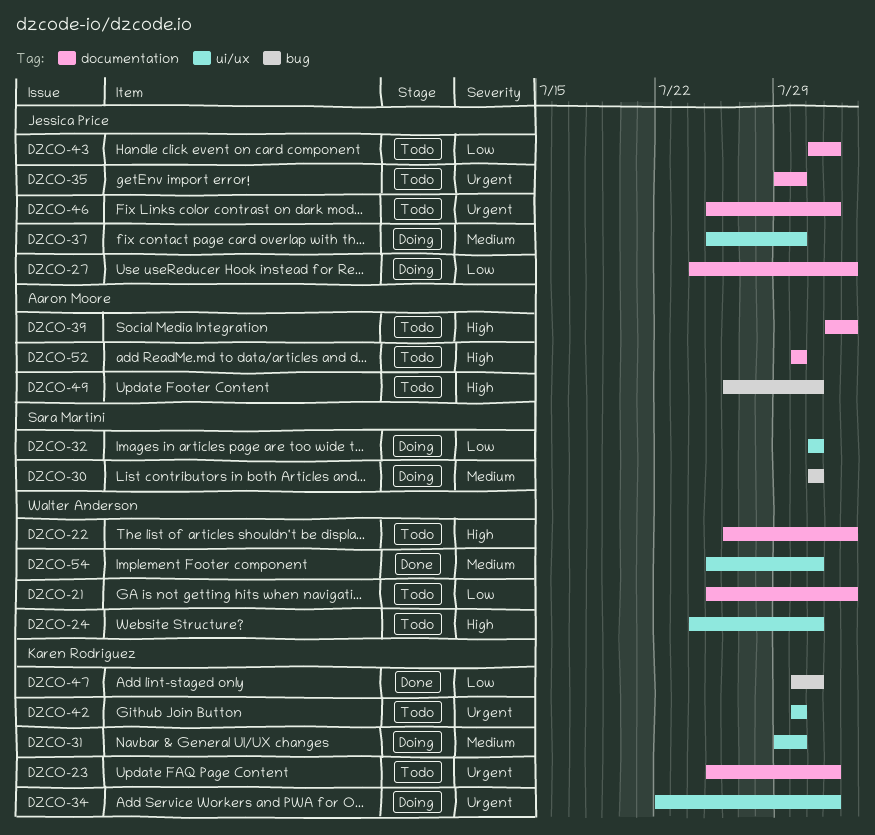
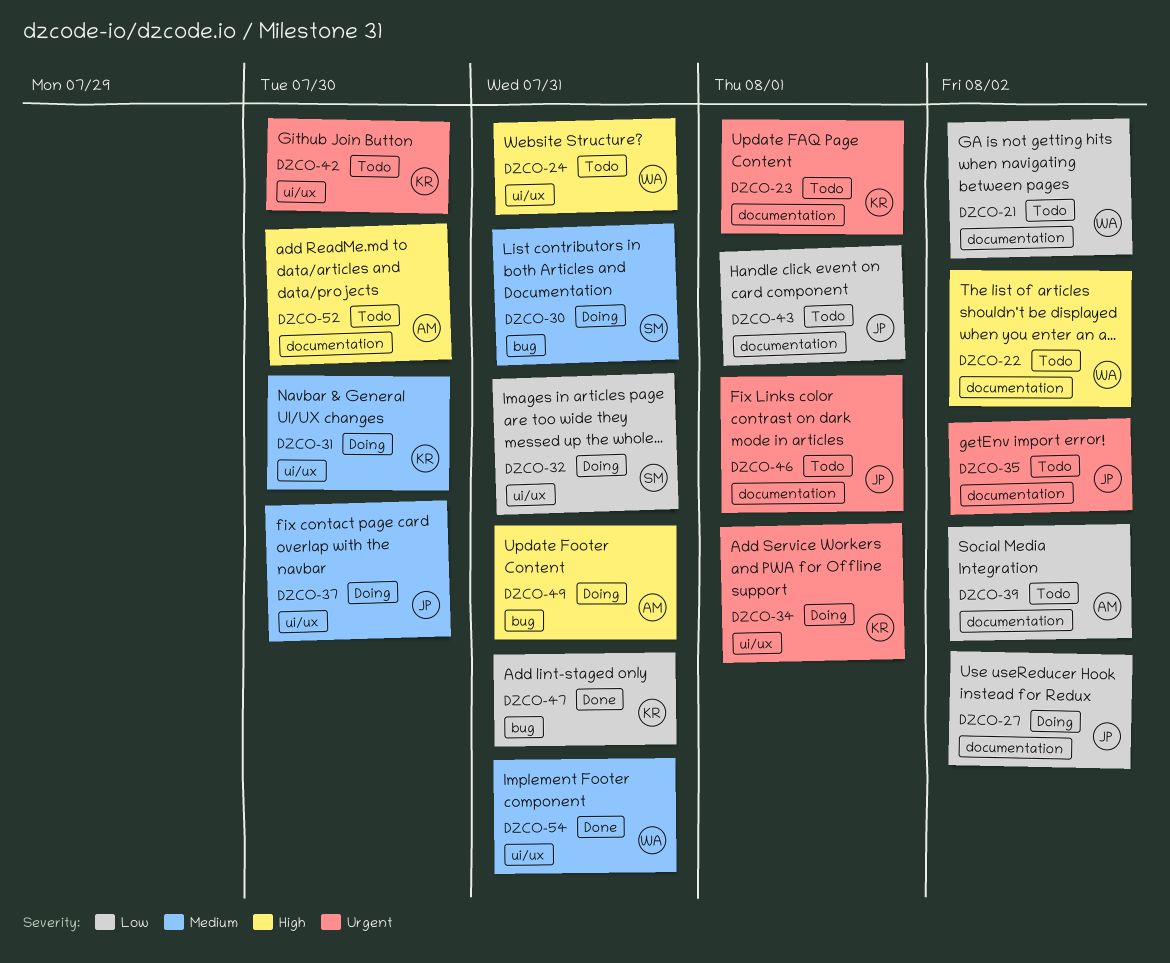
DZCO-35, due: Jul 30 -> Aug 2
DZCO-39, priority: High -> Low
DZCO-49, status: Todo -> Doing

